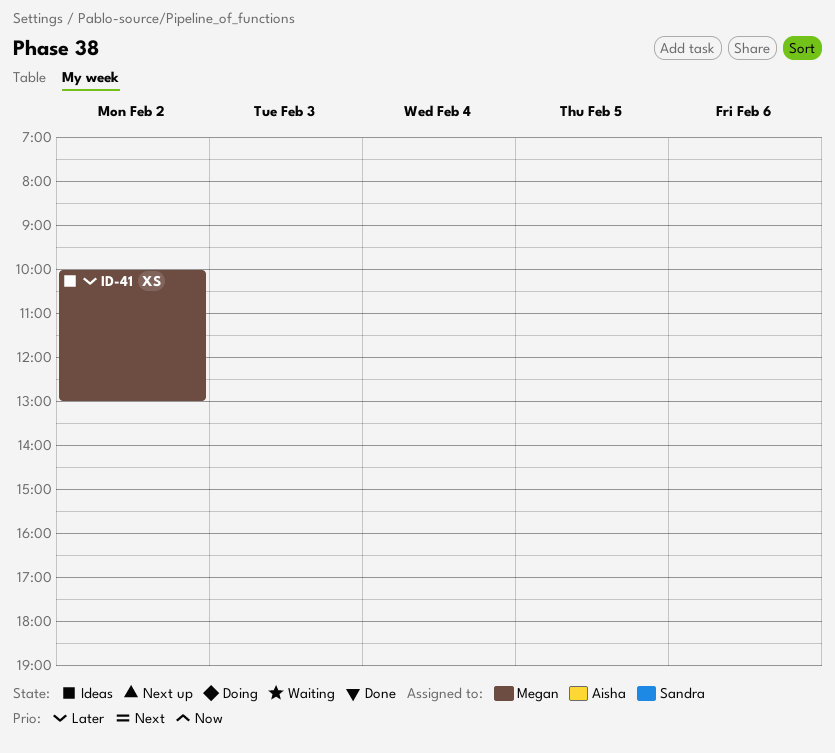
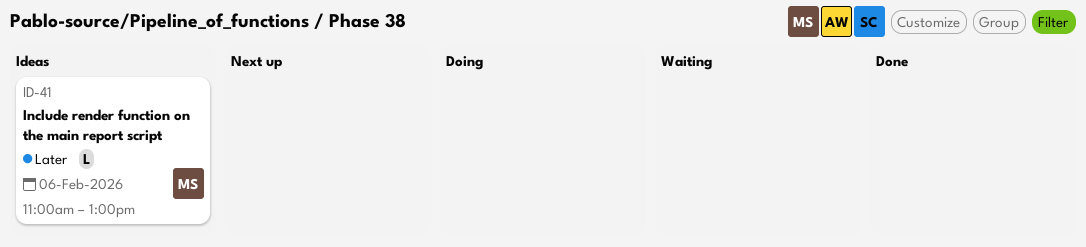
ID-41, estimate: XS -> L
ID-41, day: Feb 2 -> Feb 6
ID-41, begins: 10:00 -> 11:00

